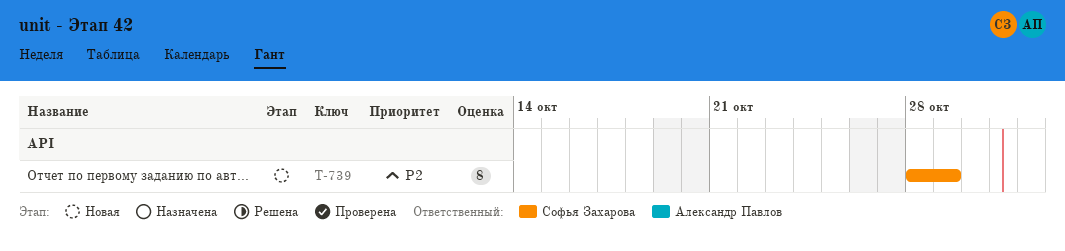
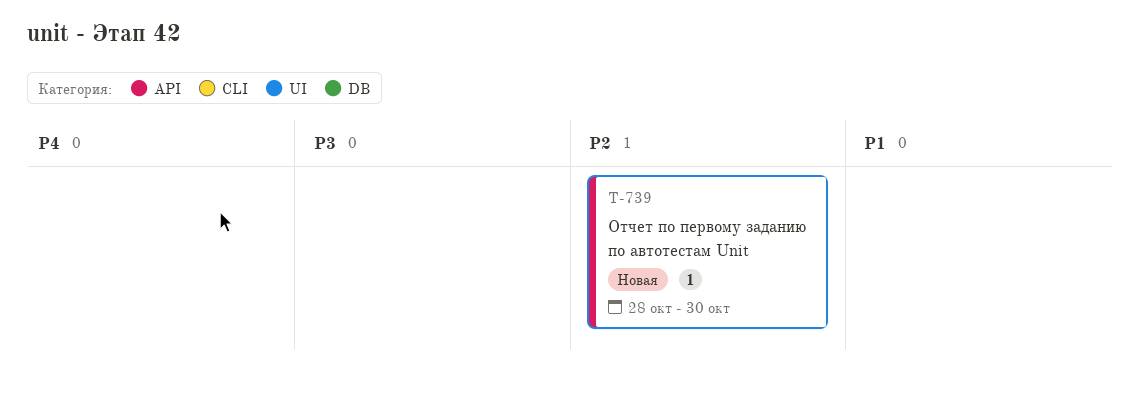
T-739, estimate: 8 -> 1
T-739, due: Oct 29 -> Oct 30

